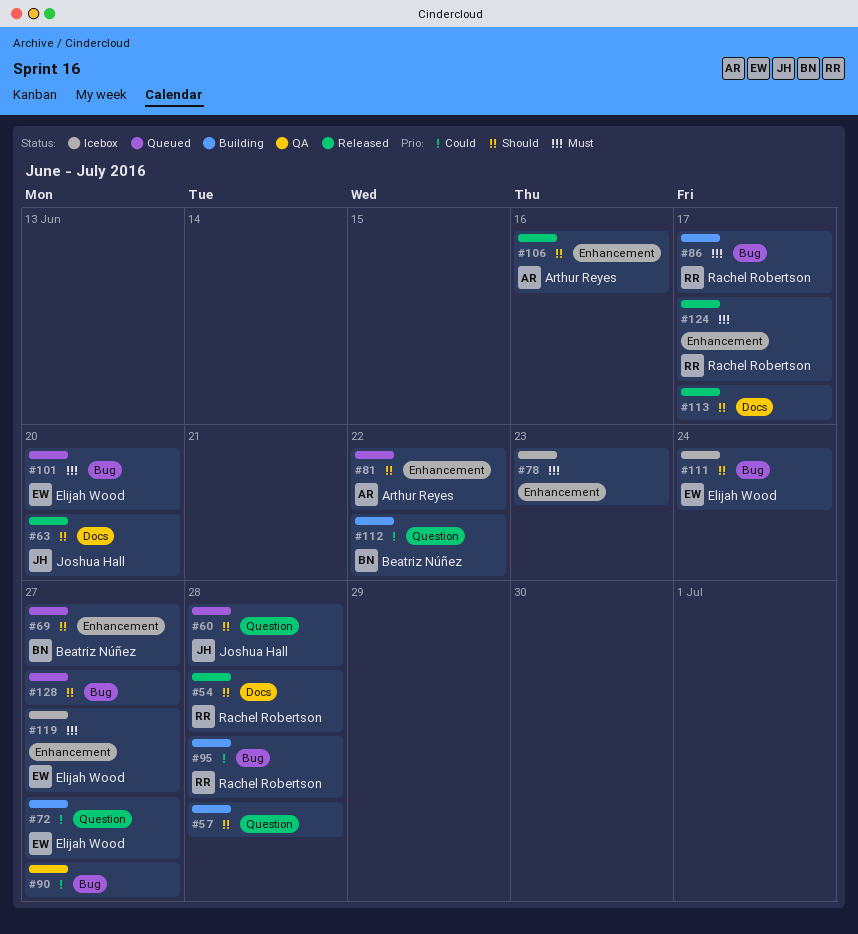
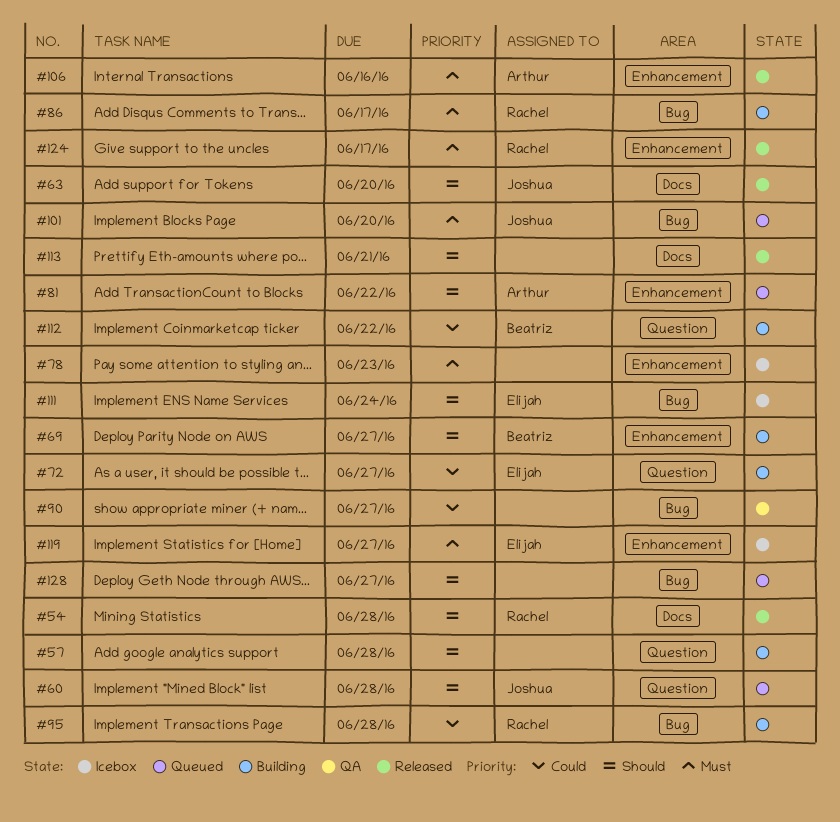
#69, status: Queued -> Building
#101, owner: Elijah Wood -> Joshua Hall
#106, priority: Should -> Must
#113, due: Jun 17 -> Jun 21

